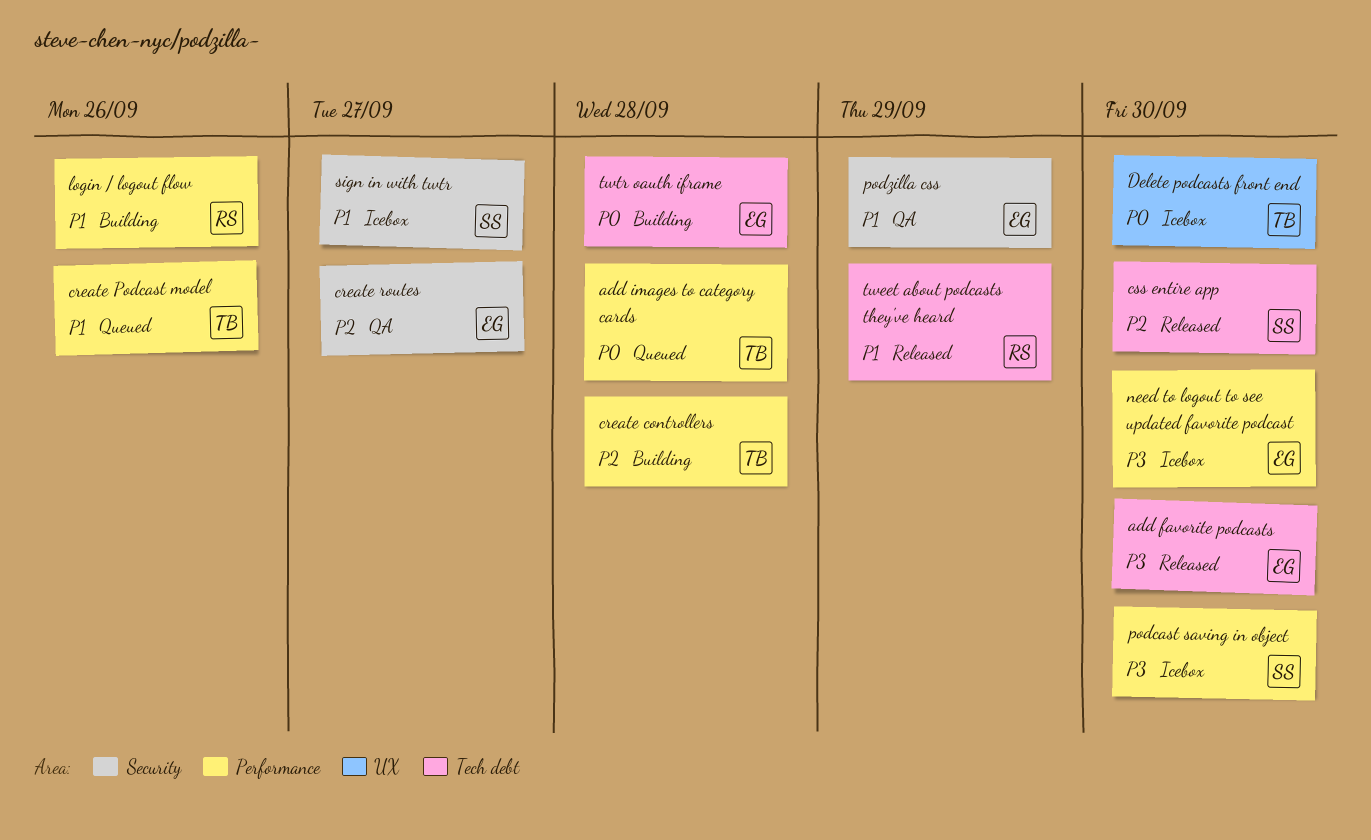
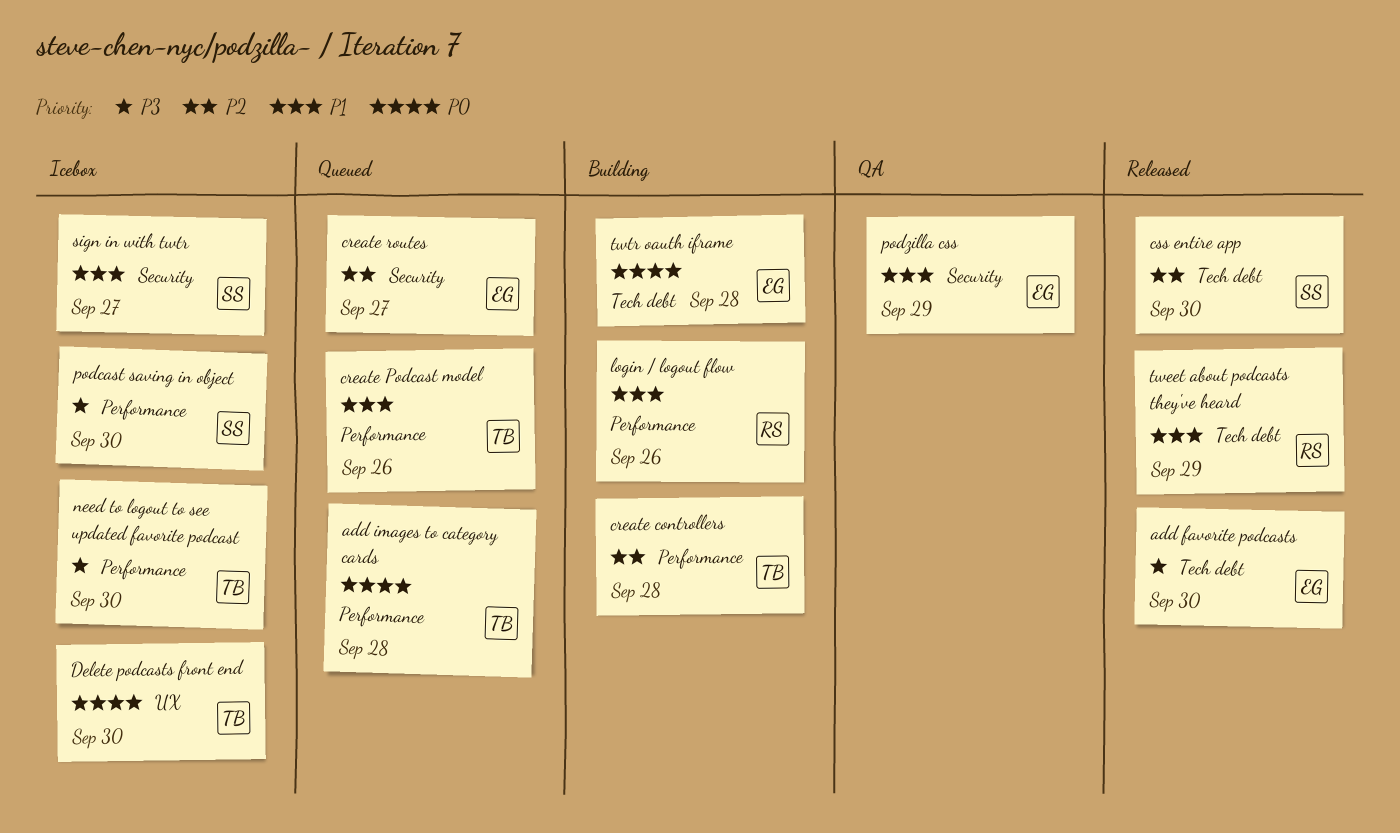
create routes, status: QA -> Queued
need to logout to see updated favorite podcast, owner: EG -> TB

